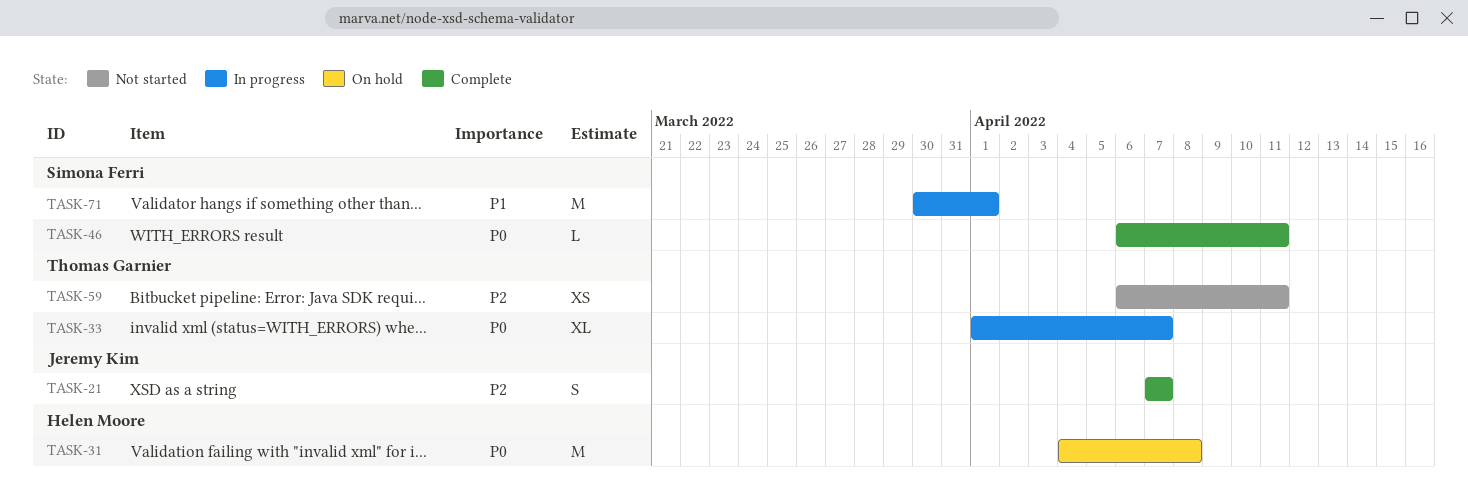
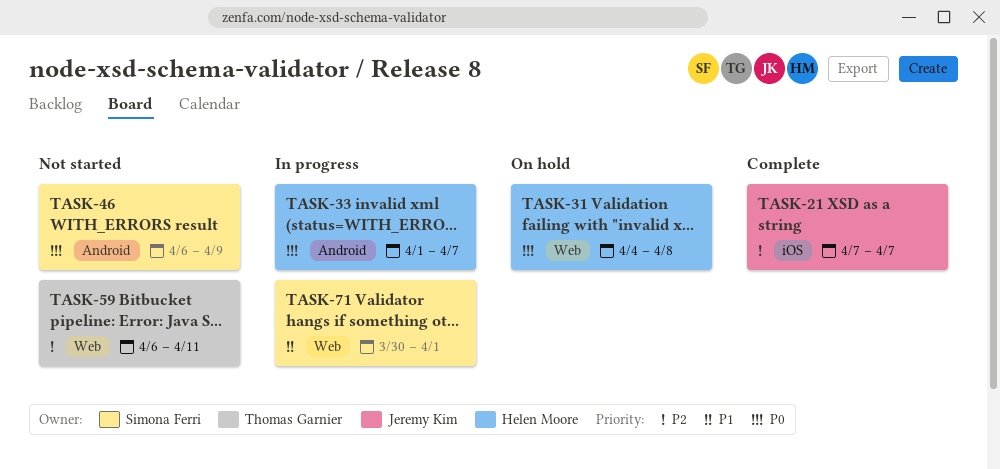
TASK-33, owner: Thomas Garnier -> Helen Moore
TASK-46, status: Complete -> Not started
TASK-46, due: Apr 11 -> Apr 9

